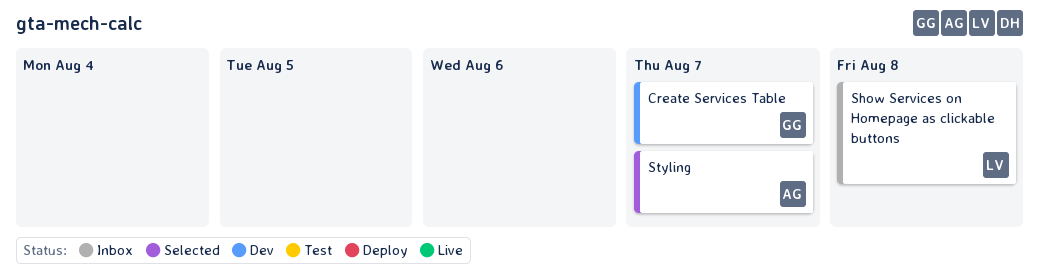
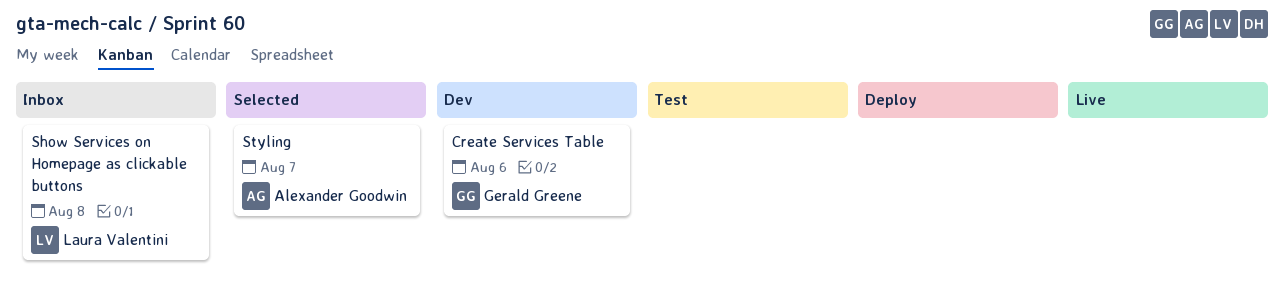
Create Services Table, due: Aug 7 -> Aug 6

